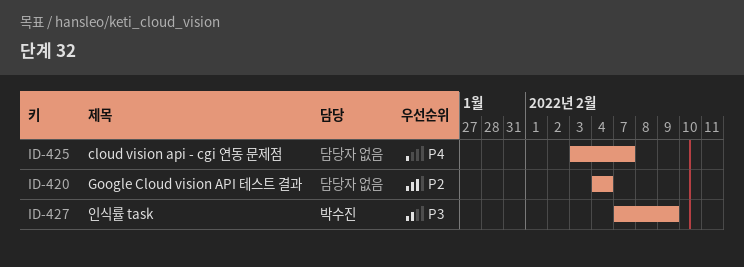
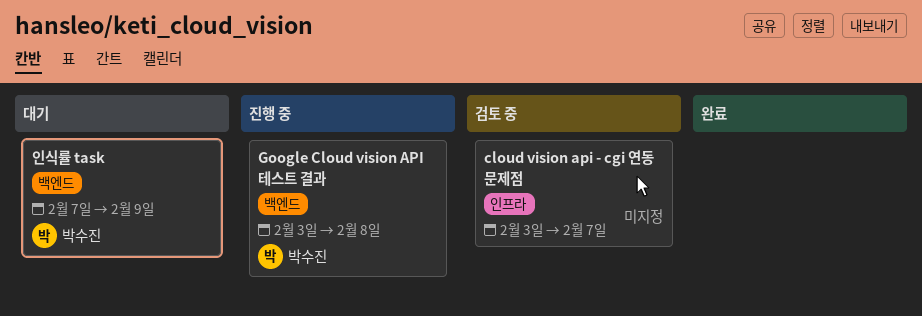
Google Cloud vision API 테스트 결과, owner: none -> 박수진
Google Cloud vision API 테스트 결과, start: Feb 4 -> Feb 3
Google Cloud vision API 테스트 결과, due: Feb 4 -> Feb 8

